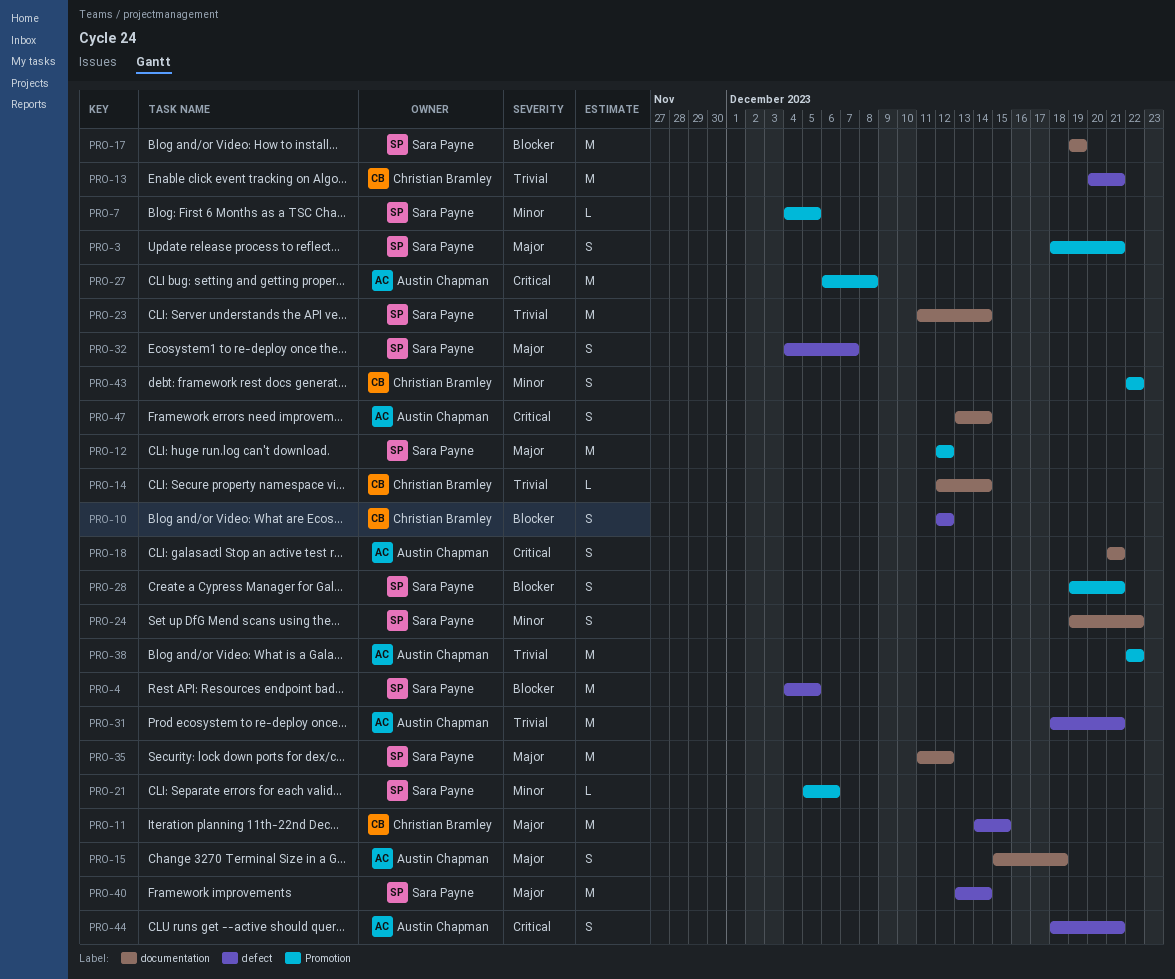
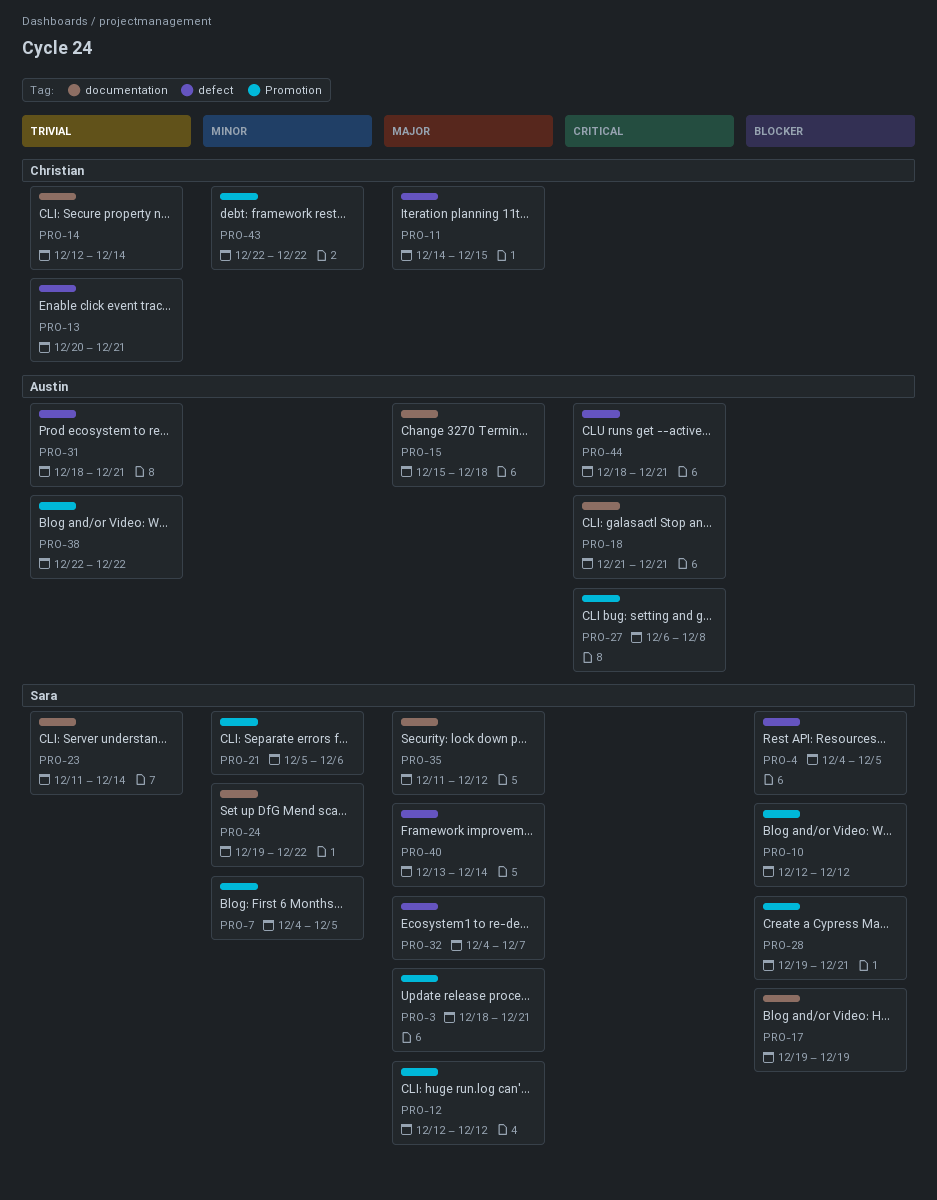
PRO-10, owner: Christian Bramley -> Sara Payne
PRO-10, label: defect -> Promotion
PRO-47: present -> none

